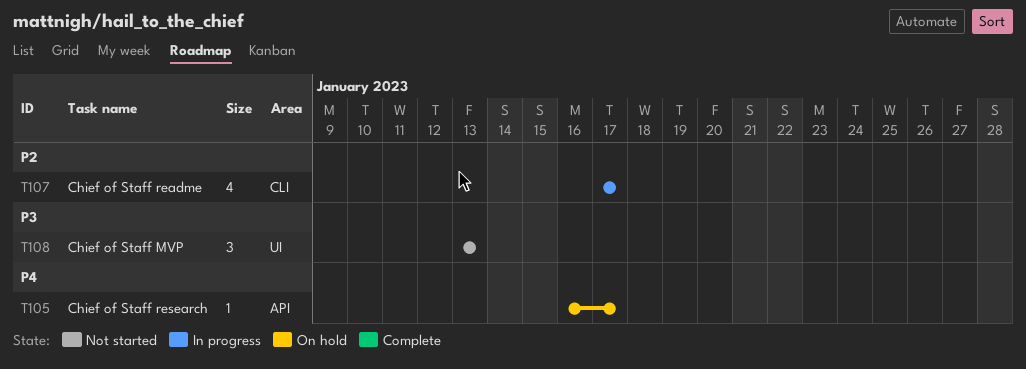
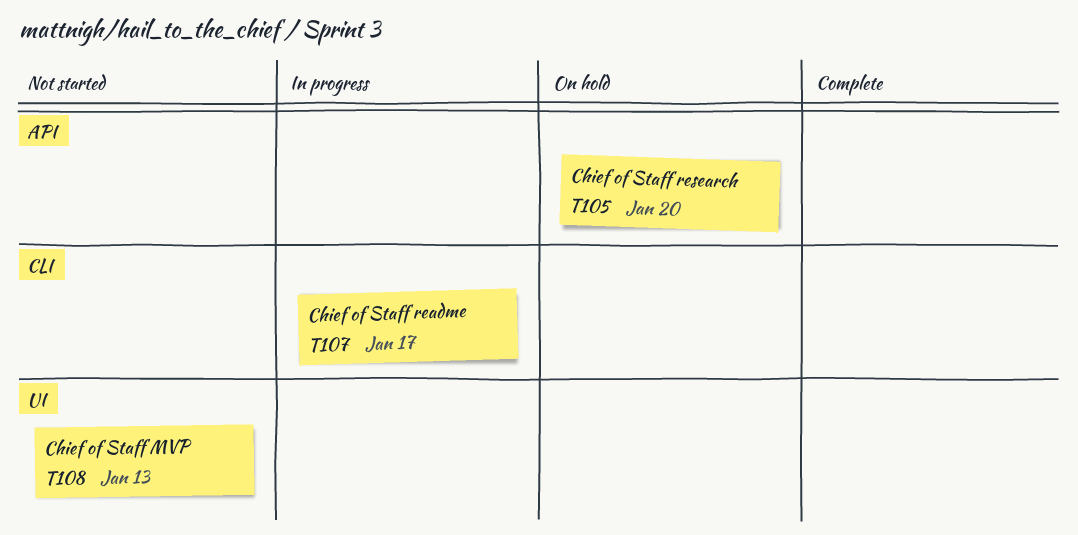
T105, due: Jan 17 -> Jan 20

